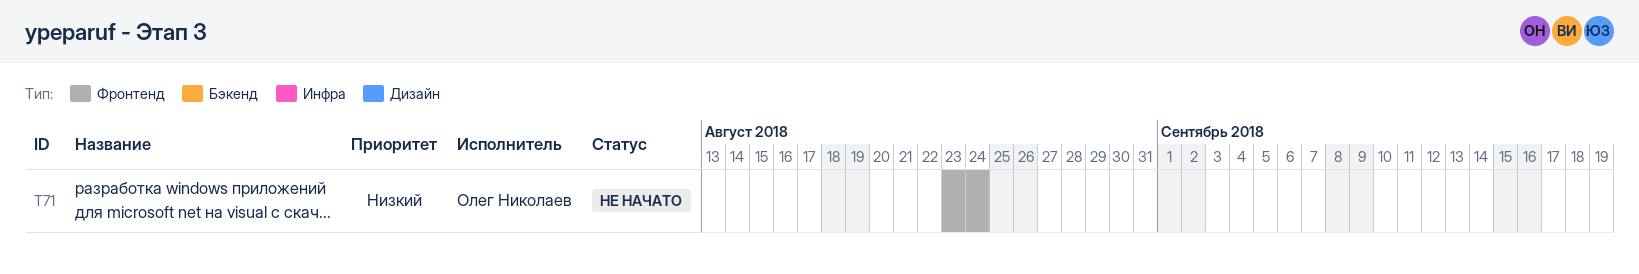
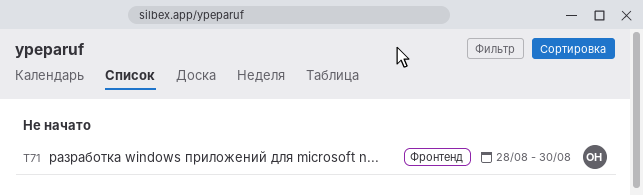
T71, start: Aug 23 -> Aug 28
T71, due: Aug 24 -> Aug 30

